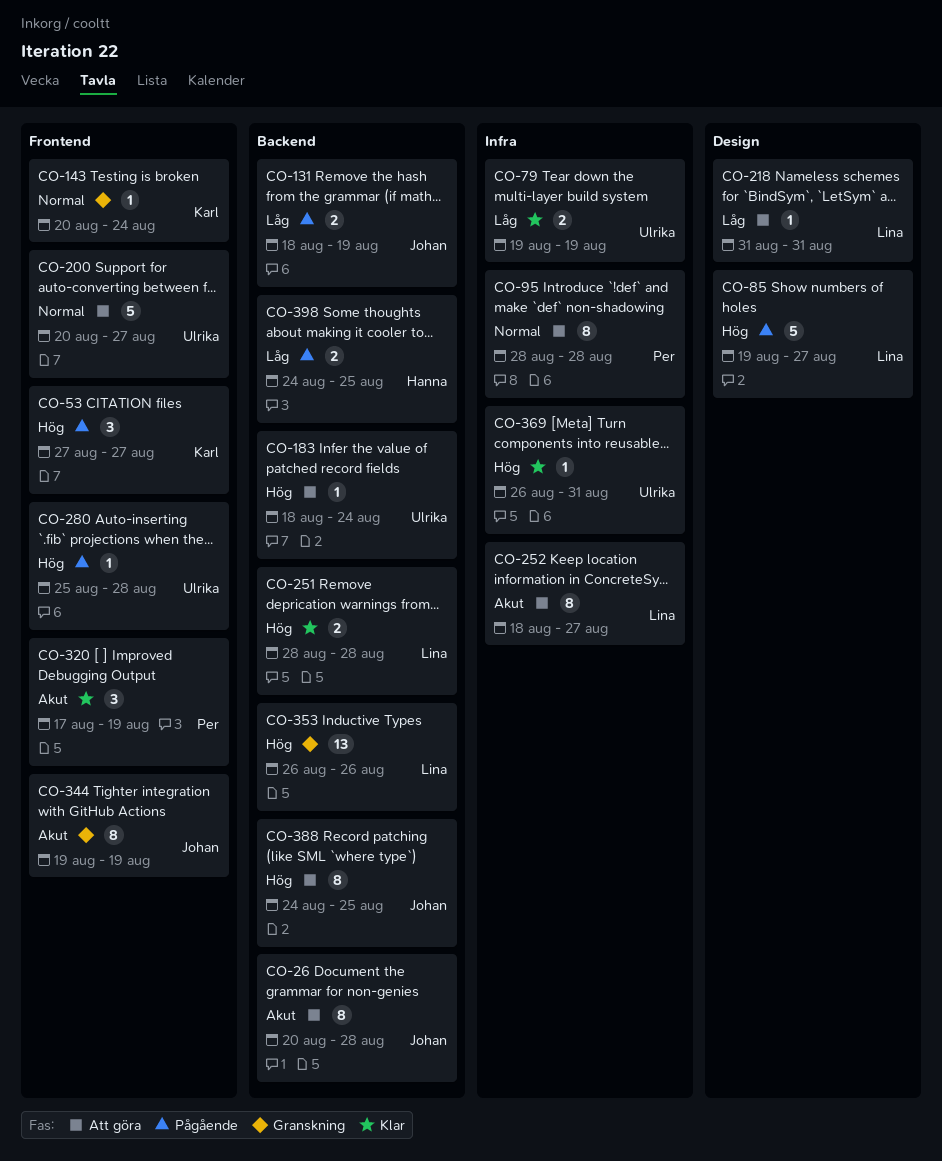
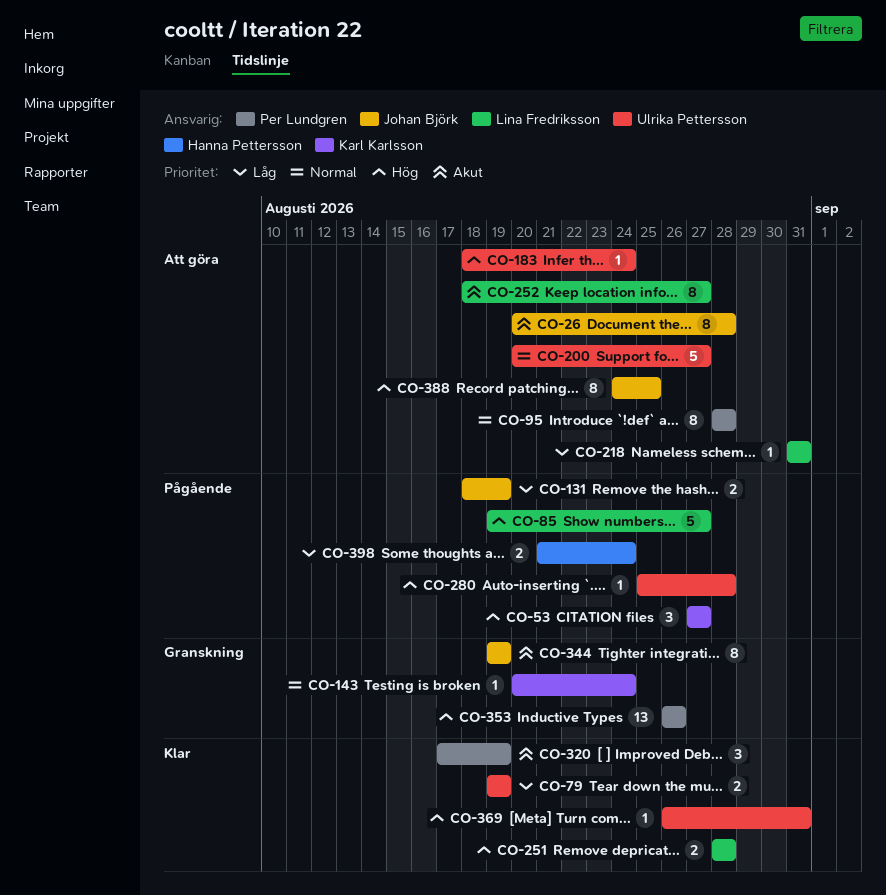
CO-353, owner: Lina Fredriksson -> Per Lundgren
CO-398, start: Aug 24 -> Aug 21
CO-398, due: Aug 25 -> Aug 24

